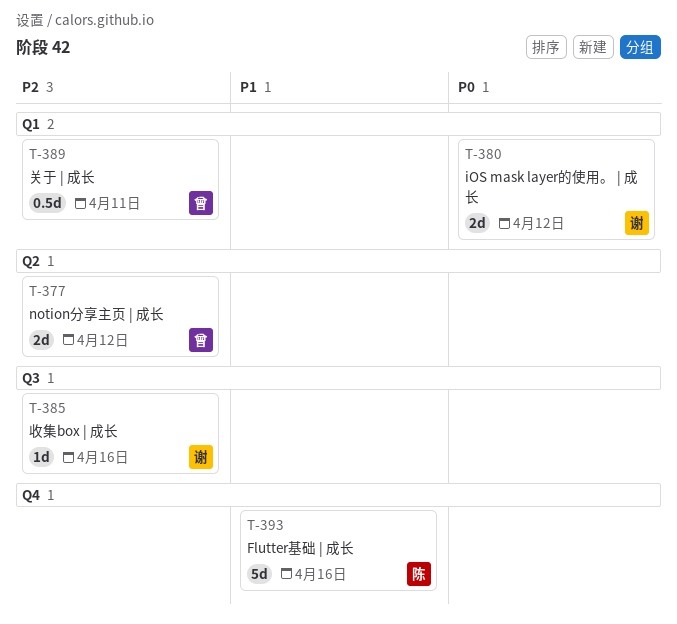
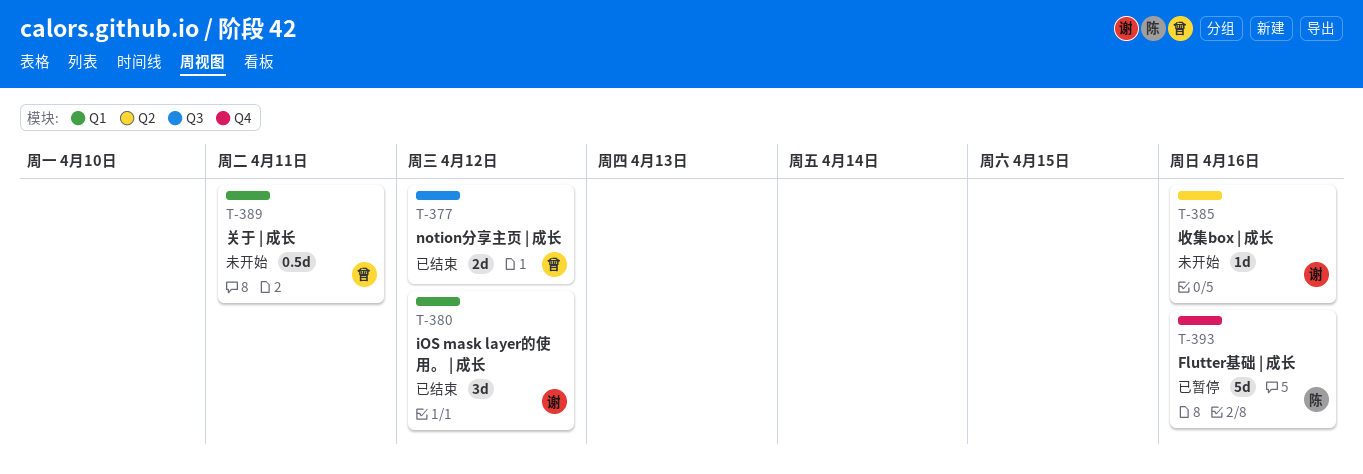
T-377, label: Q2 -> Q3
T-380, estimate: 2d -> 3d
T-385, label: Q3 -> Q2

